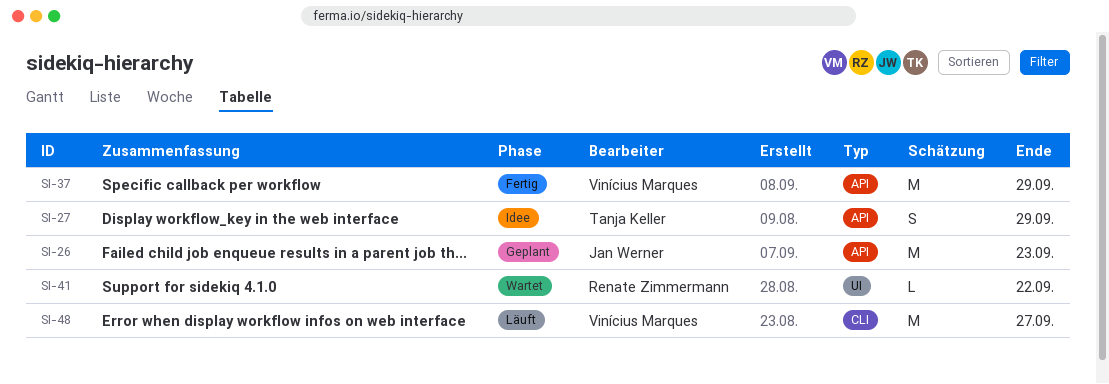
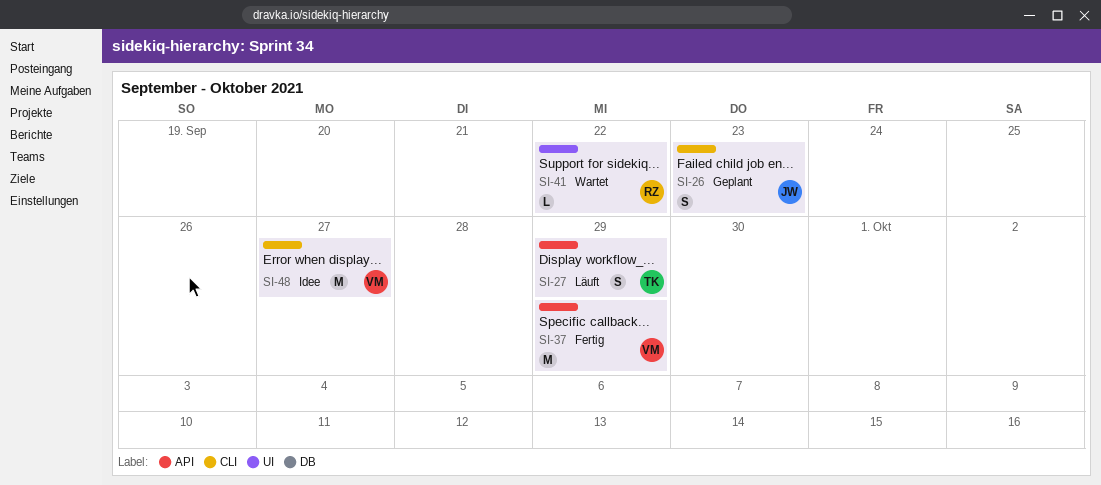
SI-26, label: API -> CLI
SI-26, estimate: M -> S
SI-27, status: Idee -> Läuft
SI-48, status: Läuft -> Idee

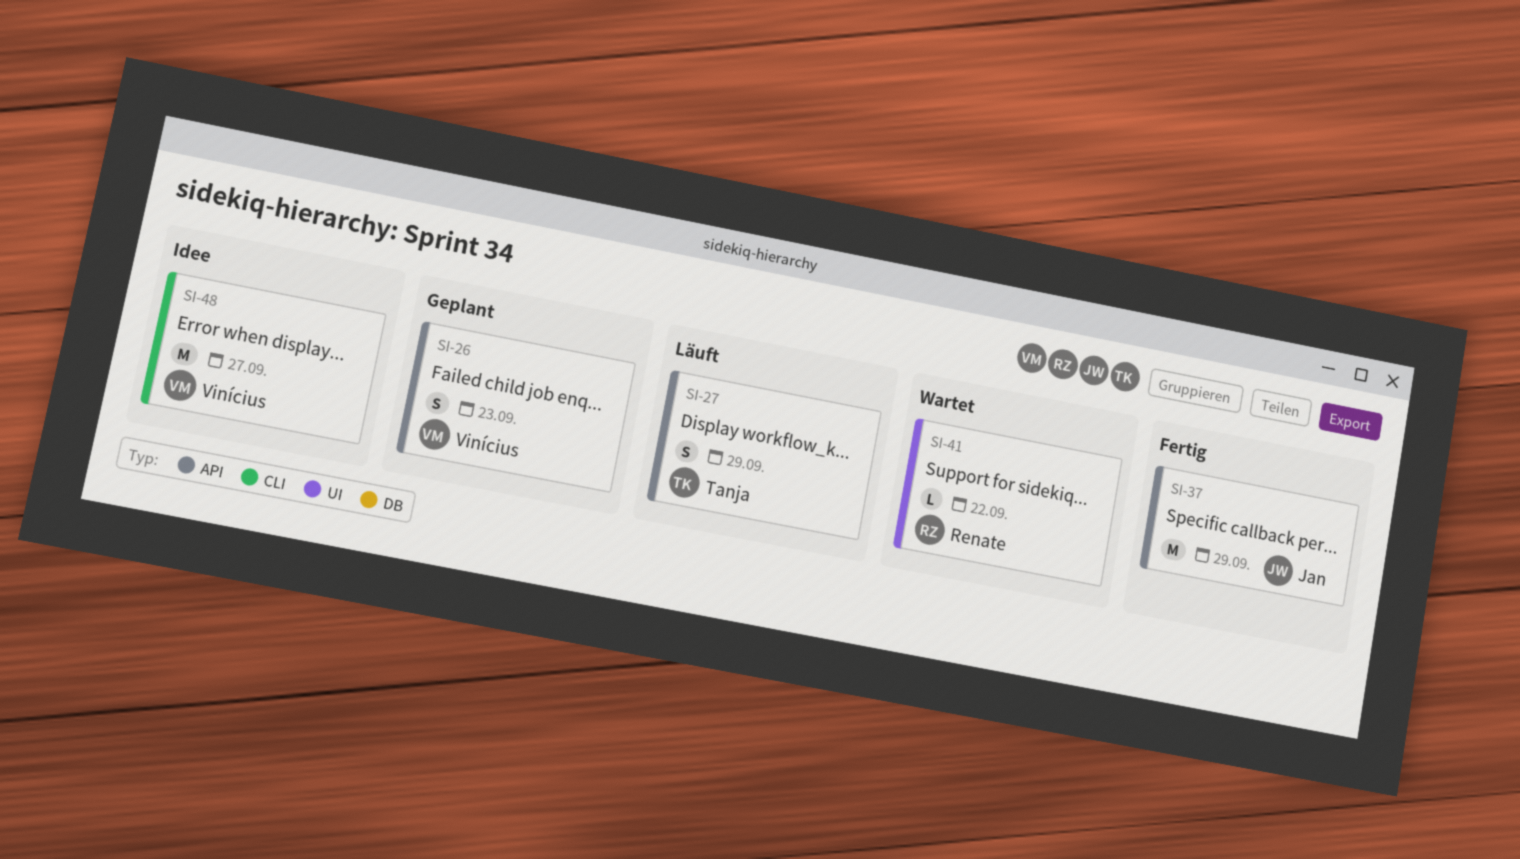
SI-26, owner: Jan -> Vinícius
SI-26, label: CLI -> API
SI-37, owner: Vinícius -> Jan

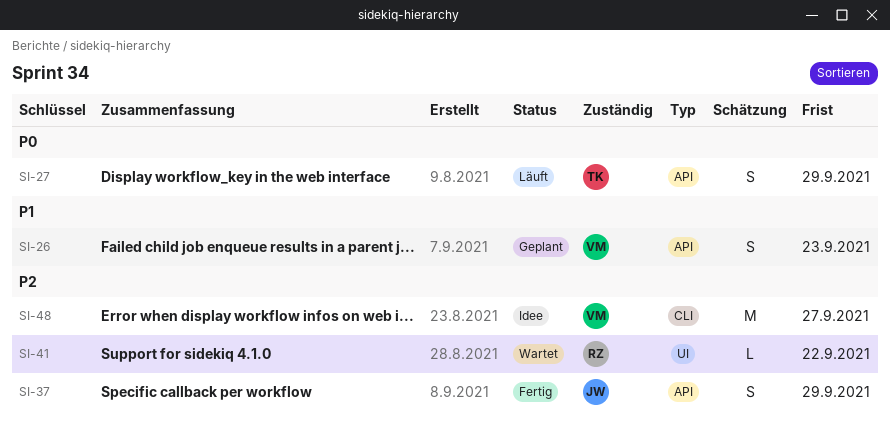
SI-37, estimate: M -> S

